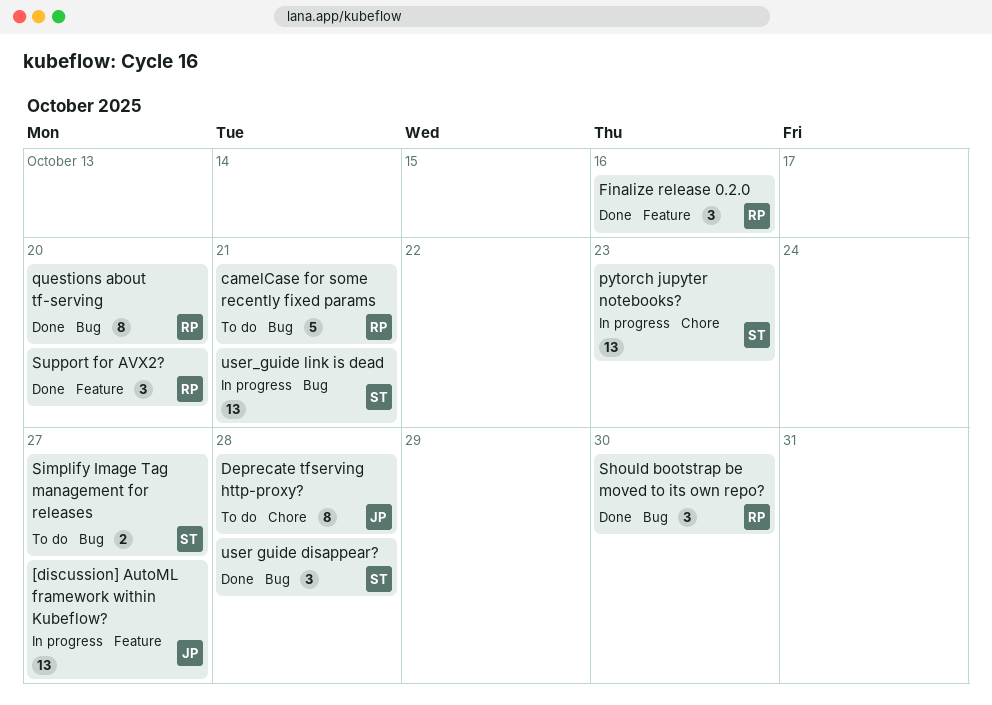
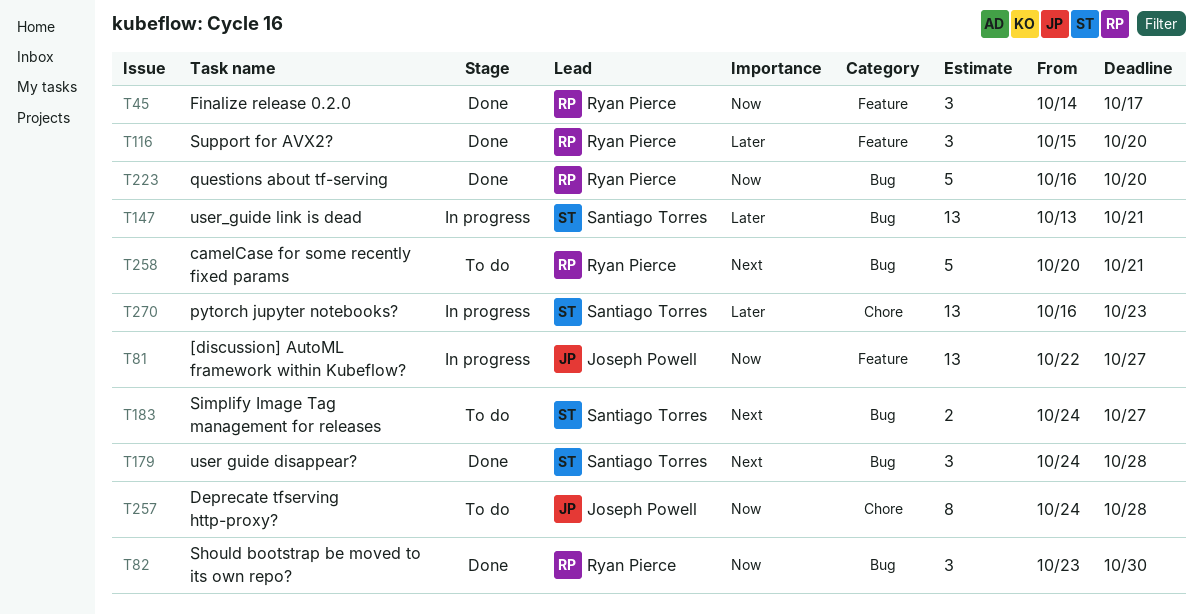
Finalize release 0.2.0, due: Oct 16 -> Oct 17
questions about tf-serving, estimate: 8 -> 5

